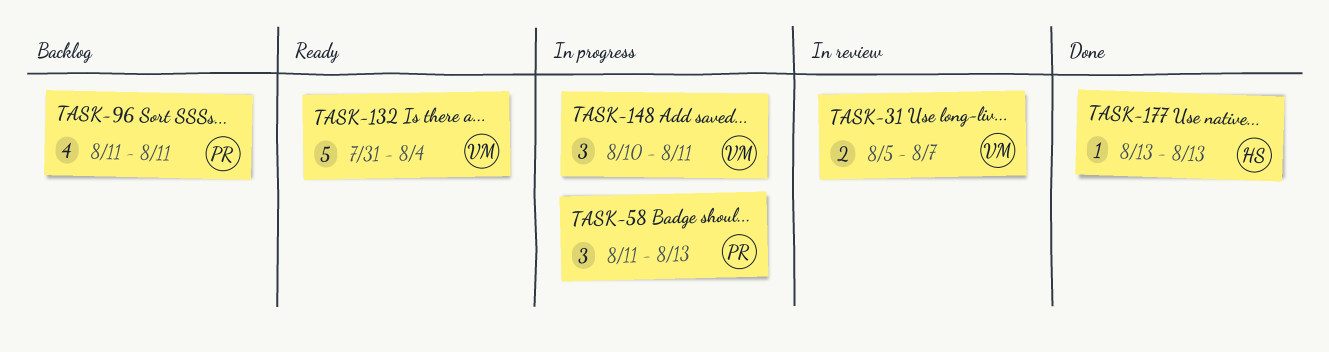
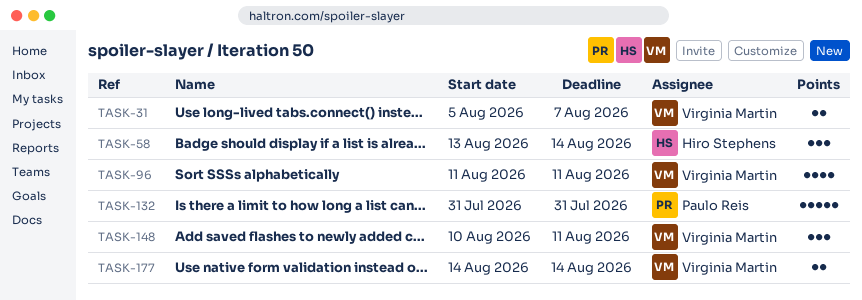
TASK-58, owner: Paulo Reis -> Hiro Stephens
TASK-58, start: Aug 11 -> Aug 13
TASK-58, due: Aug 13 -> Aug 14
TASK-96, owner: Paulo Reis -> Virginia Martin
TASK-132, owner: Virginia Martin -> Paulo Reis
TASK-132, due: Aug 4 -> Jul 31
TASK-177, owner: Hiro Stephens -> Virginia Martin
TASK-177, estimate: 1 -> 2
TASK-177, start: Aug 13 -> Aug 14
TASK-177, due: Aug 13 -> Aug 14

